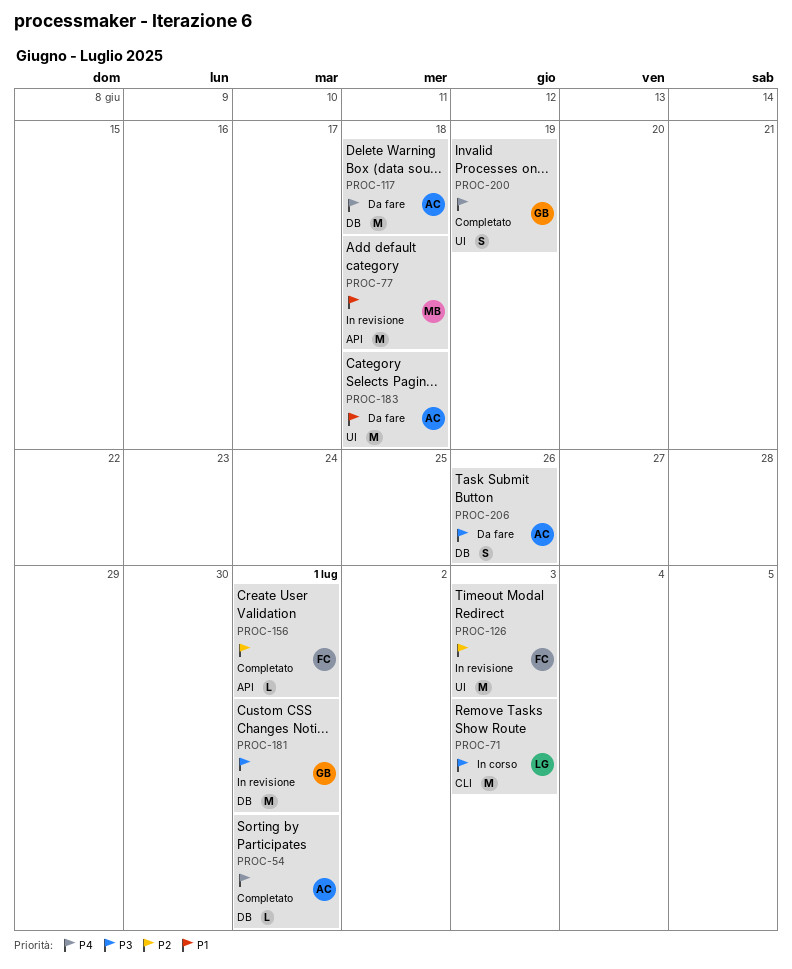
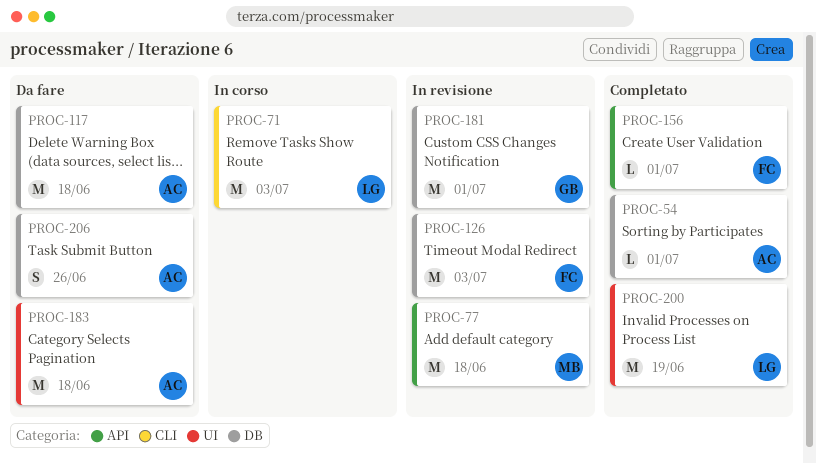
PROC-126, label: UI -> DB
PROC-200, owner: GB -> LG
PROC-200, estimate: S -> M

